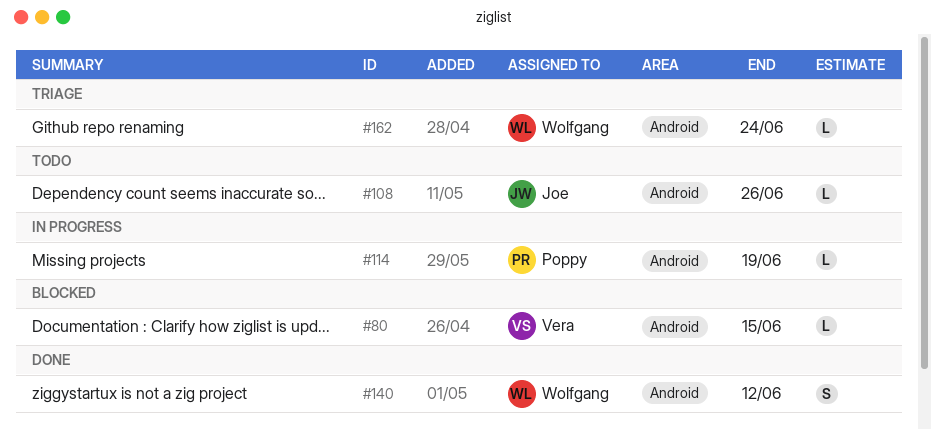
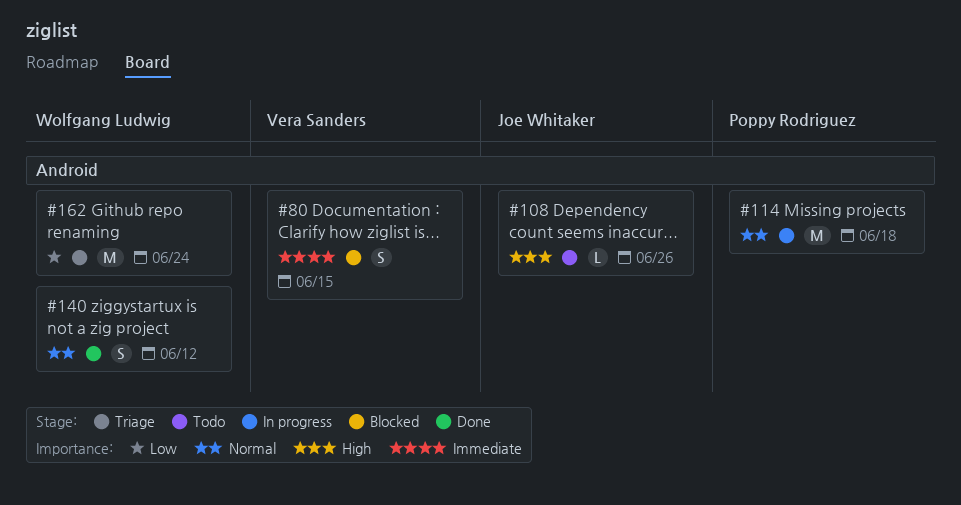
#80, estimate: L -> S
#114, estimate: L -> M
#114, due: Jun 19 -> Jun 18
#162, estimate: L -> M

